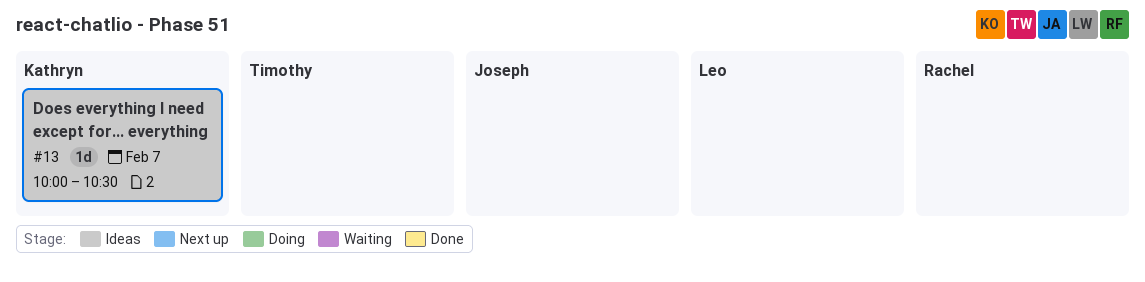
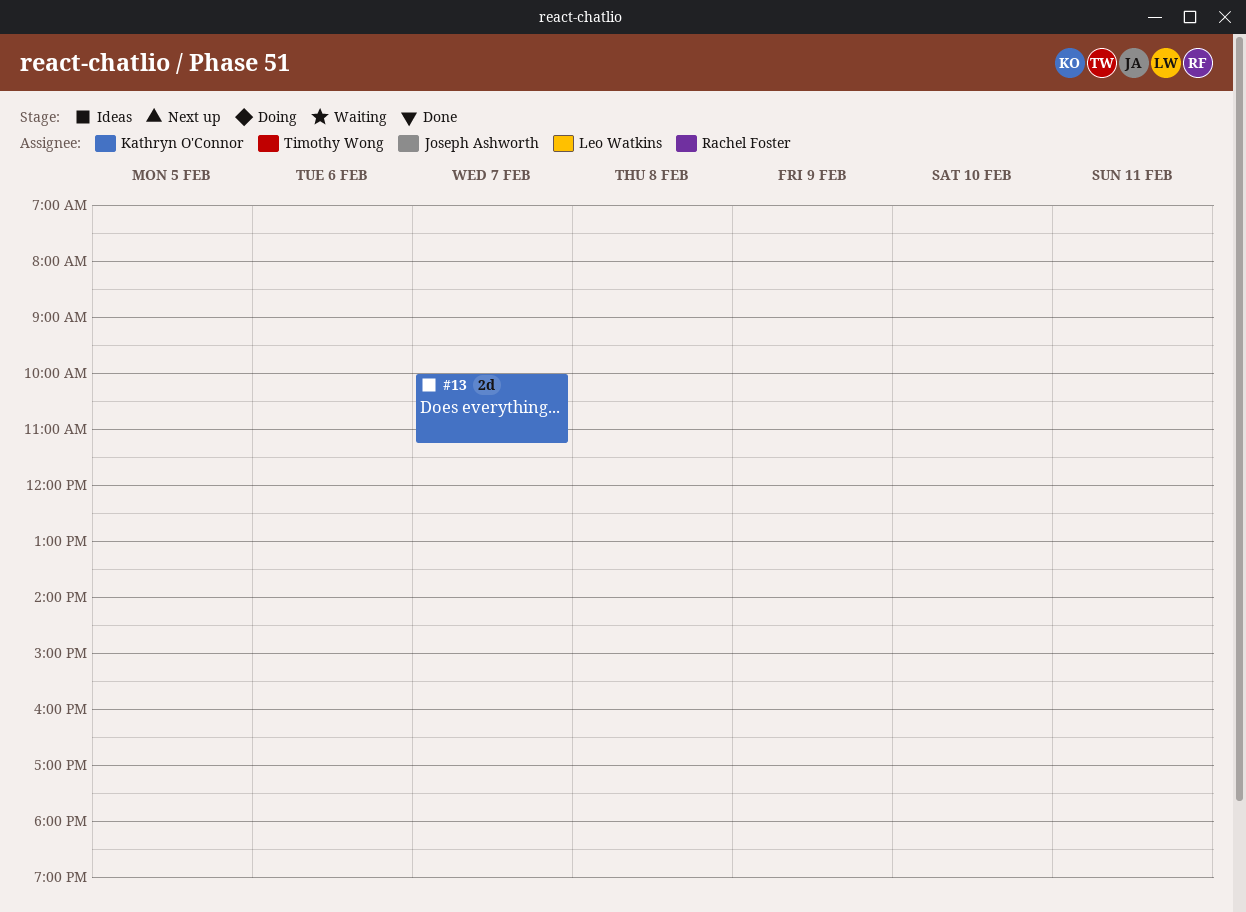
#13, estimate: 1d -> 2d
#13, ends: 10:30 -> 11:15

